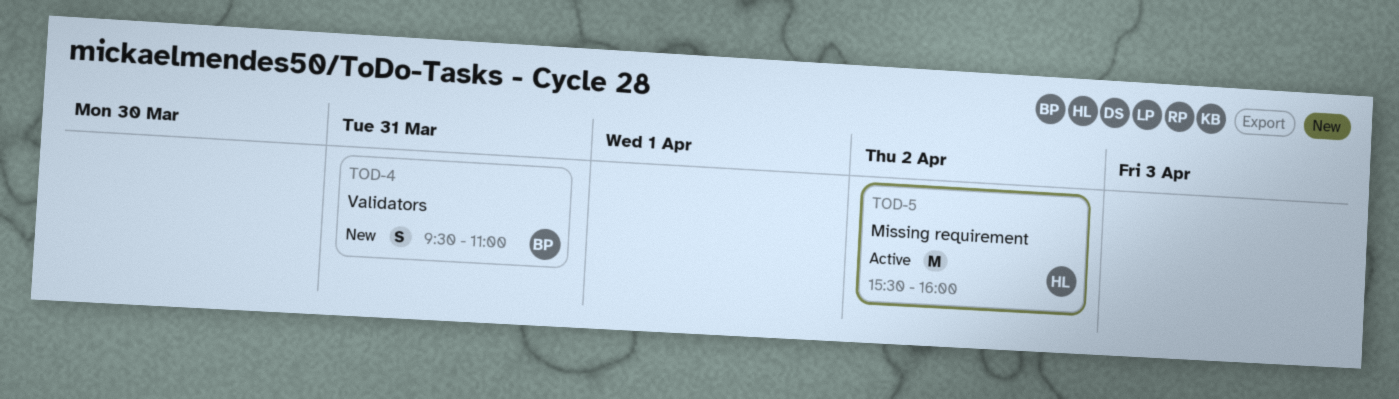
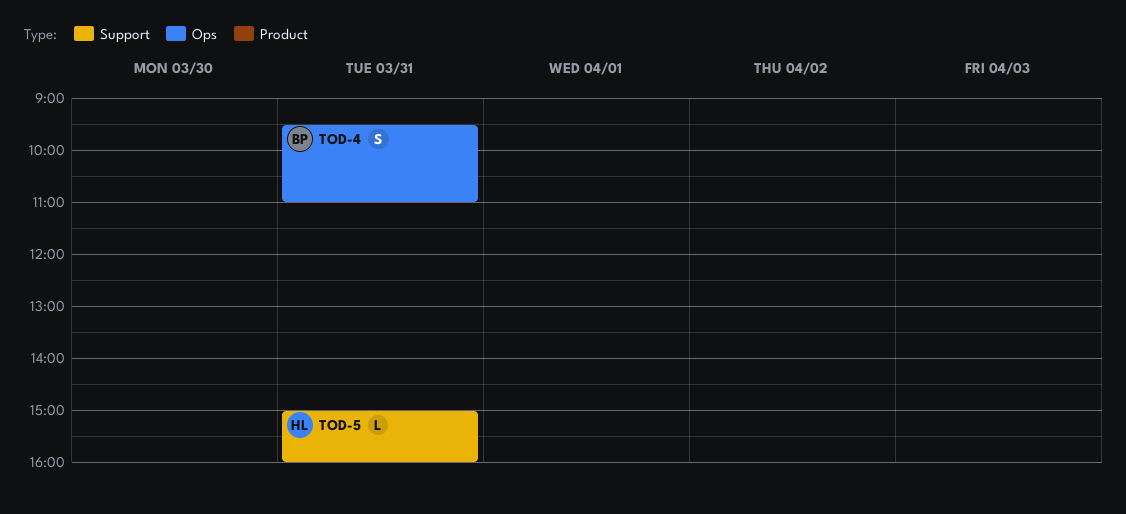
TOD-5, estimate: M -> L
TOD-5, day: Apr 2 -> Mar 31
TOD-5, begins: 15:30 -> 15:00

